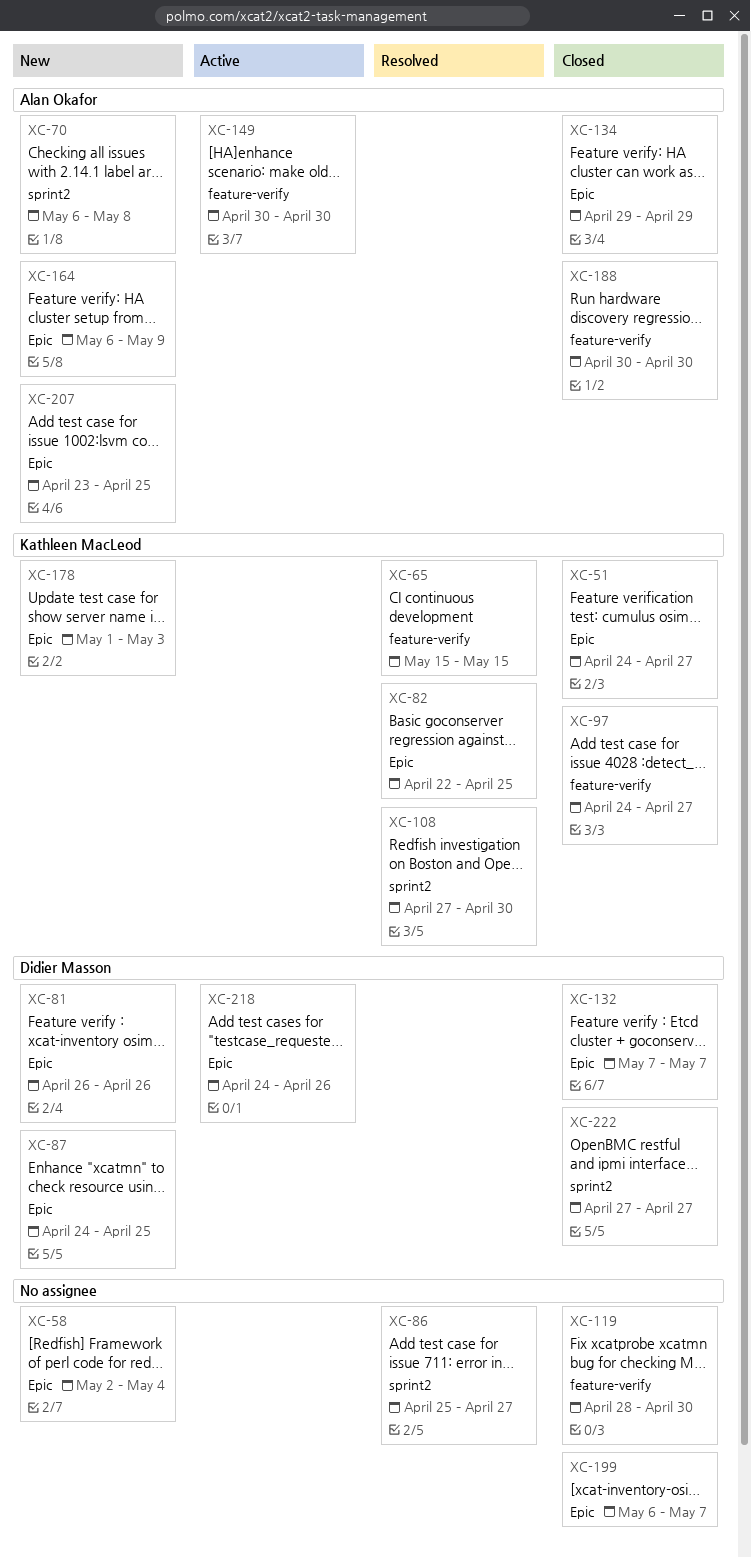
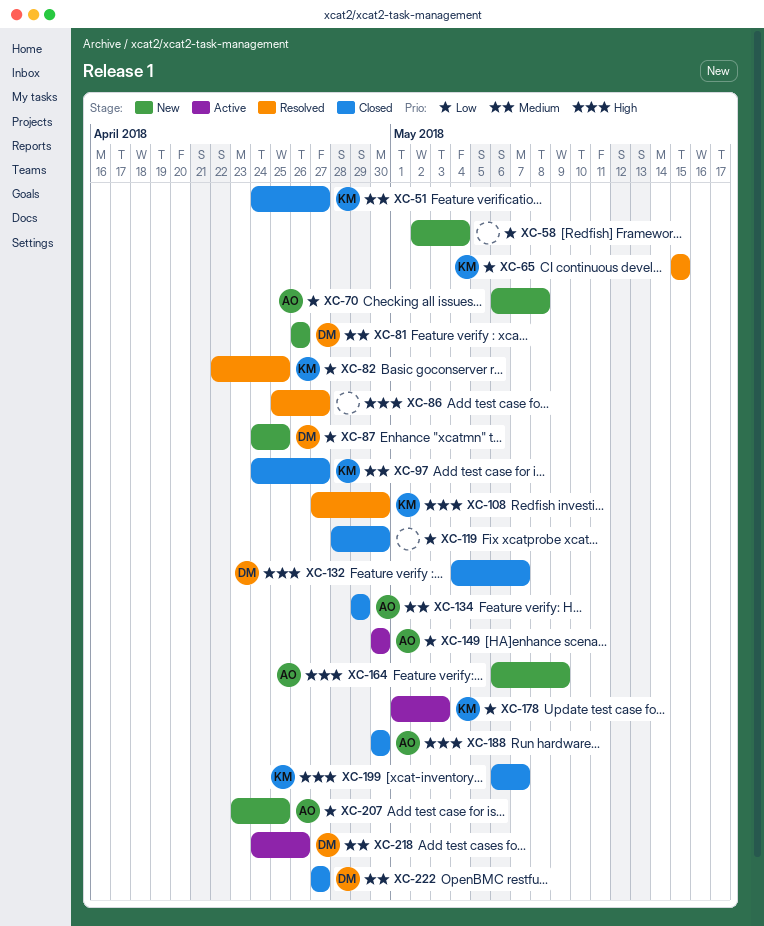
XC-132, start: May 7 -> May 4
XC-178, status: New -> Active
XC-199, owner: none -> Kathleen MacLeod

